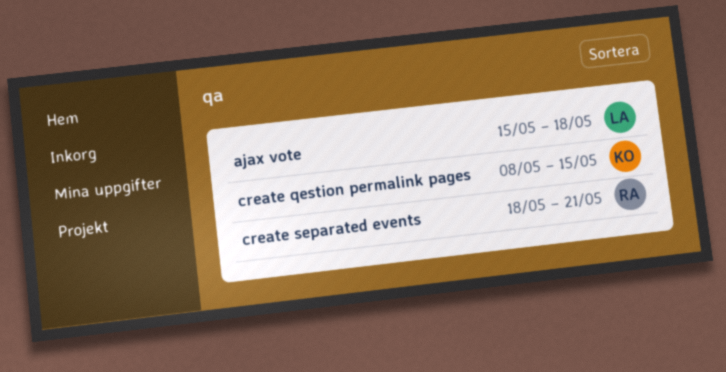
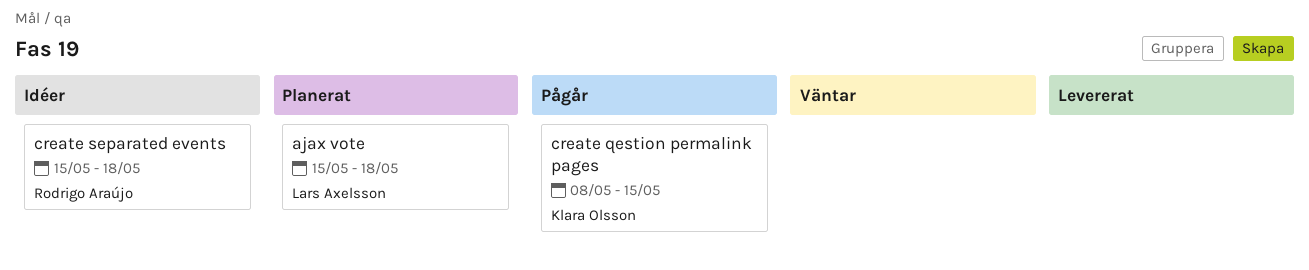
create separated events, start: May 18 -> May 15
create separated events, due: May 21 -> May 18

